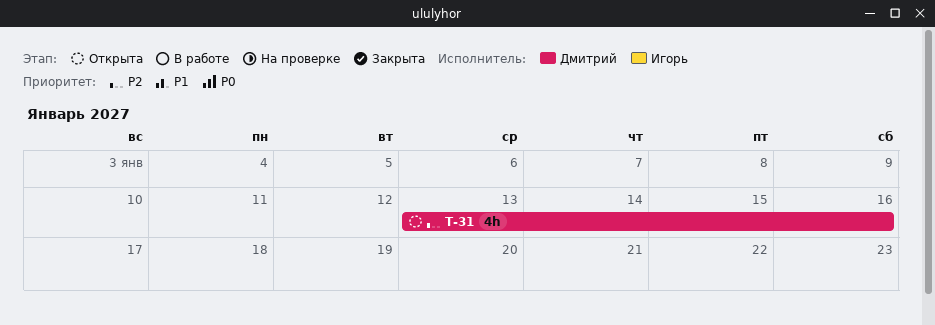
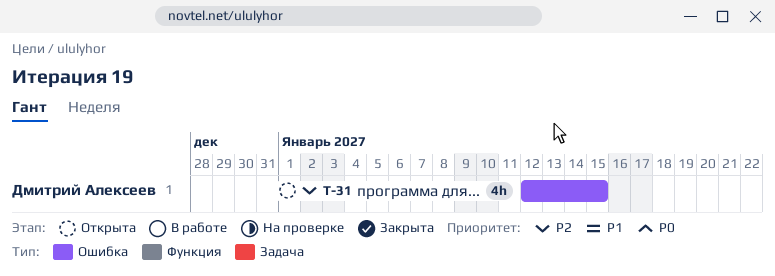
T-31, start: Jan 13 -> Jan 12
T-31, due: Jan 16 -> Jan 15

